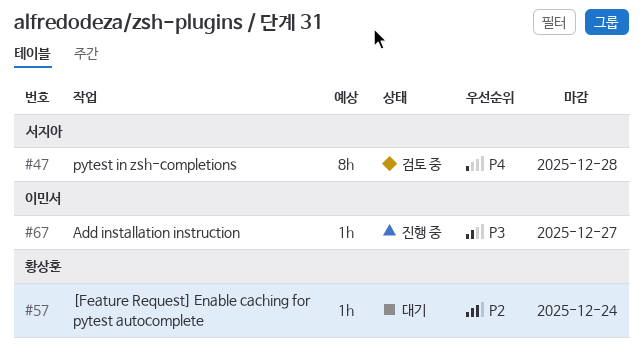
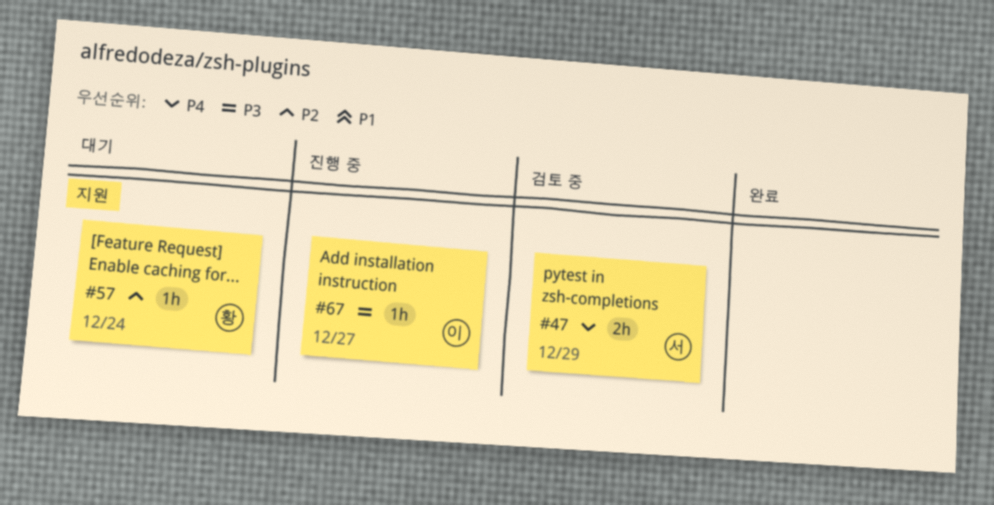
#47, estimate: 8h -> 2h
#47, due: Dec 28 -> Dec 29

